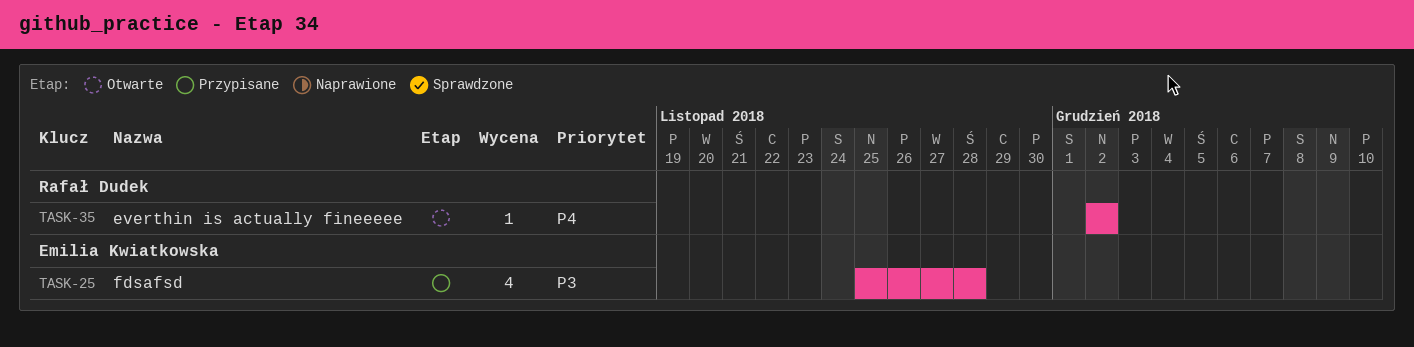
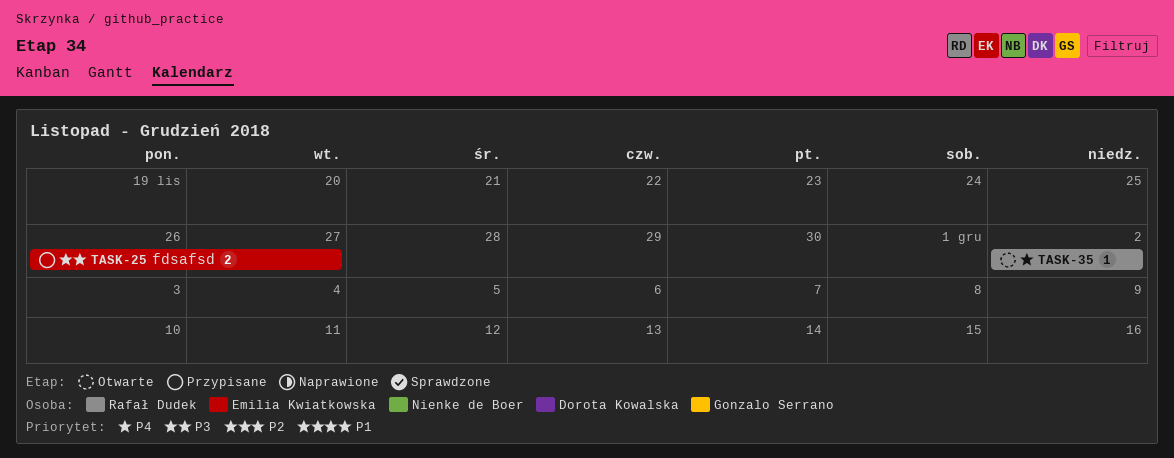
TASK-25, estimate: 4 -> 2
TASK-25, start: Nov 25 -> Nov 26
TASK-25, due: Nov 28 -> Nov 27

